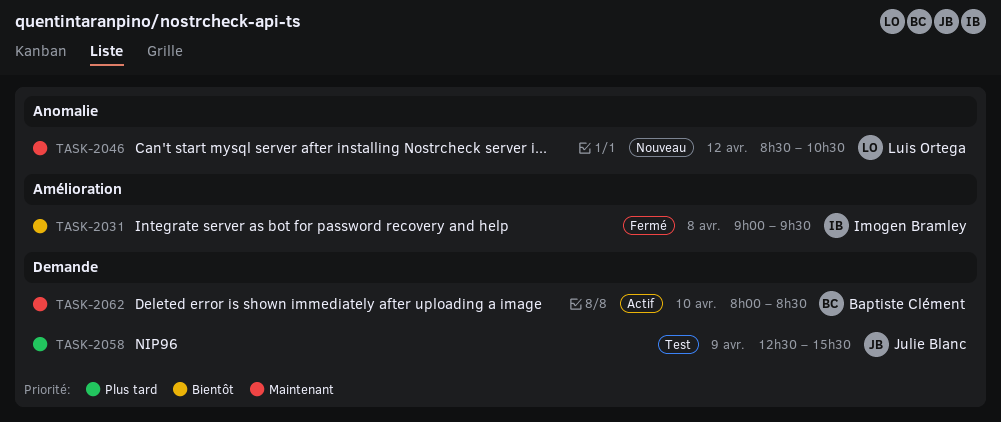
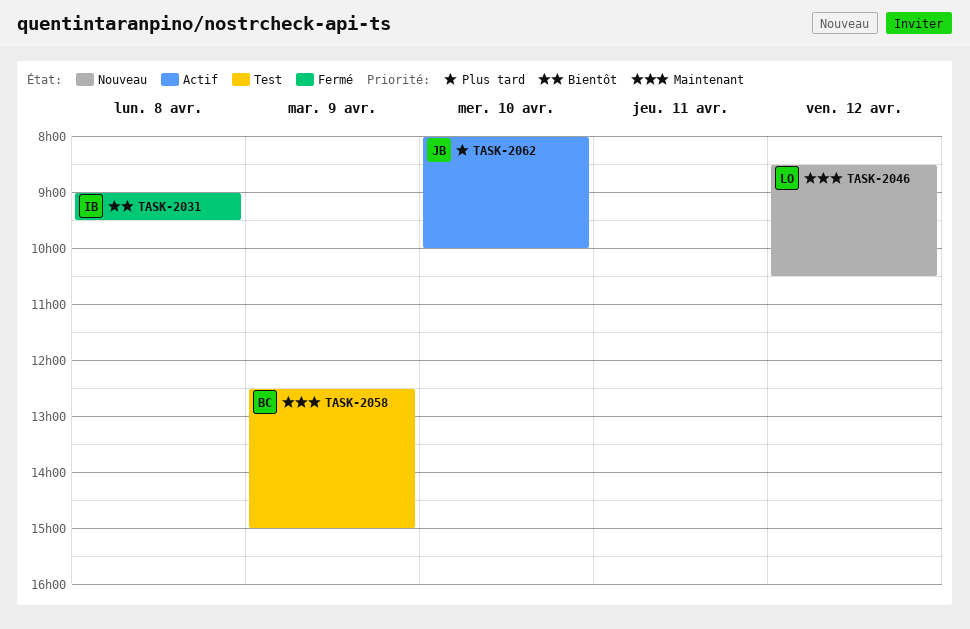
TASK-2058, owner: Julie Blanc -> Baptiste Clément
TASK-2058, priority: Plus tard -> Maintenant
TASK-2058, ends: 15:30 -> 15:00
TASK-2062, owner: Baptiste Clément -> Julie Blanc
TASK-2062, priority: Maintenant -> Plus tard
TASK-2062, ends: 08:30 -> 10:00

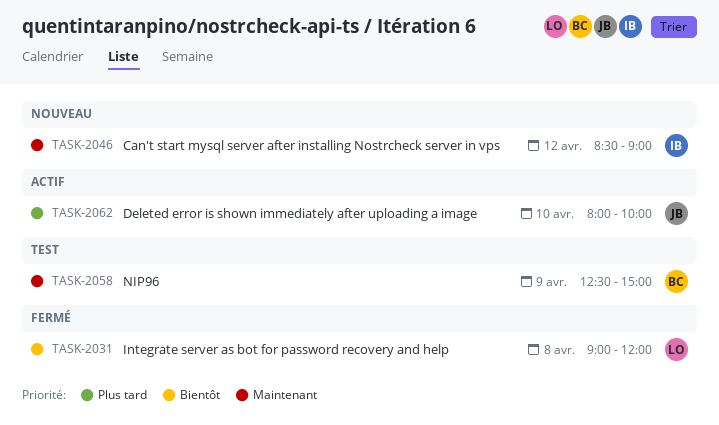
TASK-2031, owner: IB -> LO
TASK-2031, ends: 09:30 -> 12:00
TASK-2046, owner: LO -> IB
TASK-2046, ends: 10:30 -> 09:00

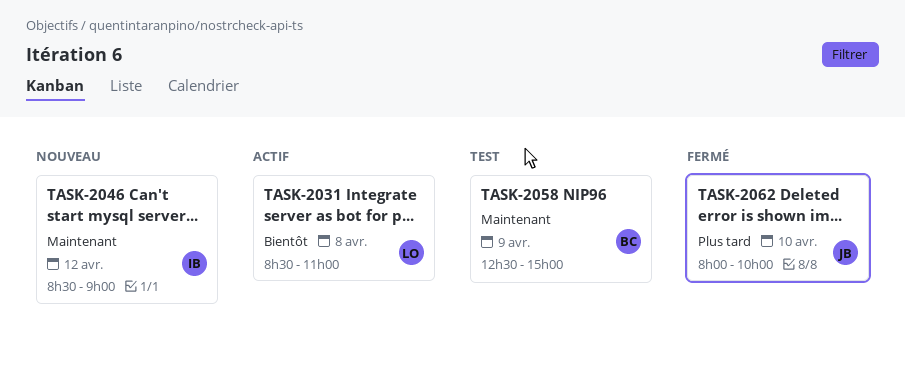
TASK-2031, status: Fermé -> Actif
TASK-2031, begins: 09:00 -> 08:30
TASK-2031, ends: 12:00 -> 11:00
TASK-2062, status: Actif -> Fermé

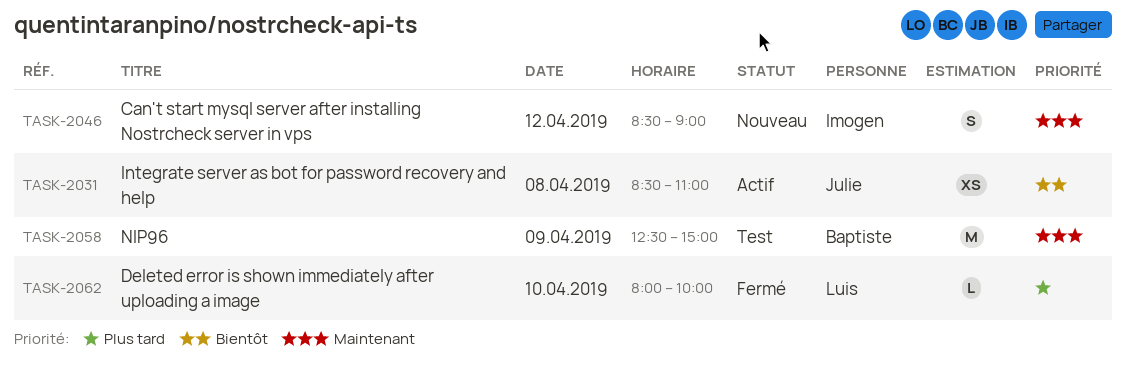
TASK-2031, owner: Luis -> Julie
TASK-2062, owner: Julie -> Luis

